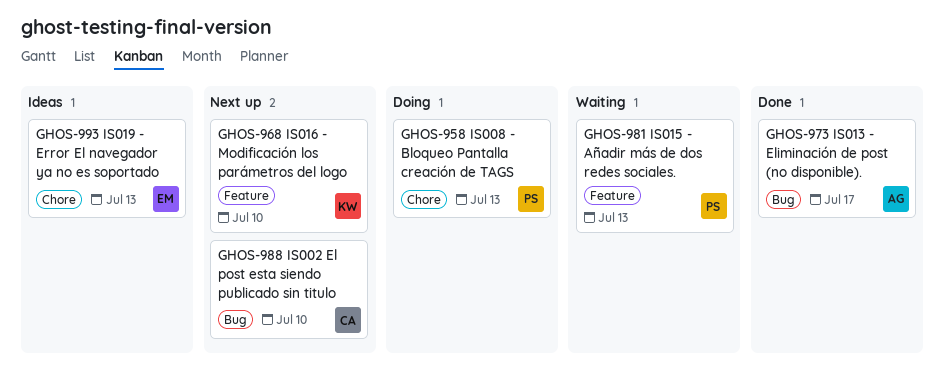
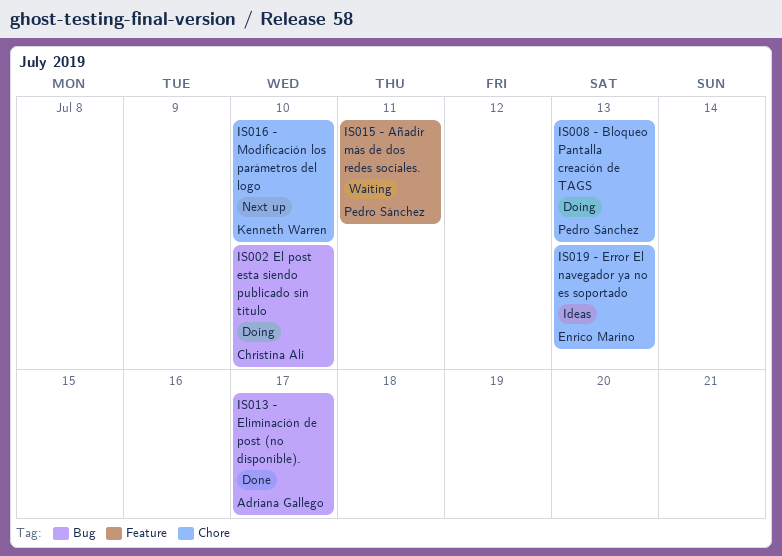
IS002 El post esta siendo publicado sin titulo, status: Next up -> Doing
IS015 - Añadir más de dos redes sociales., due: Jul 13 -> Jul 11
IS016 - Modificación los parámetros del logo, label: Feature -> Chore

